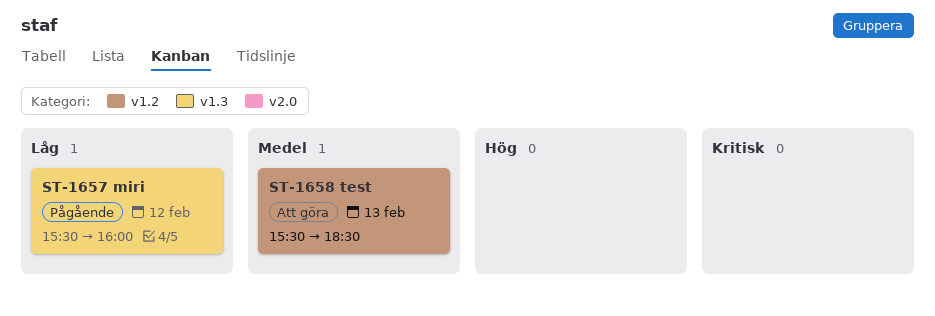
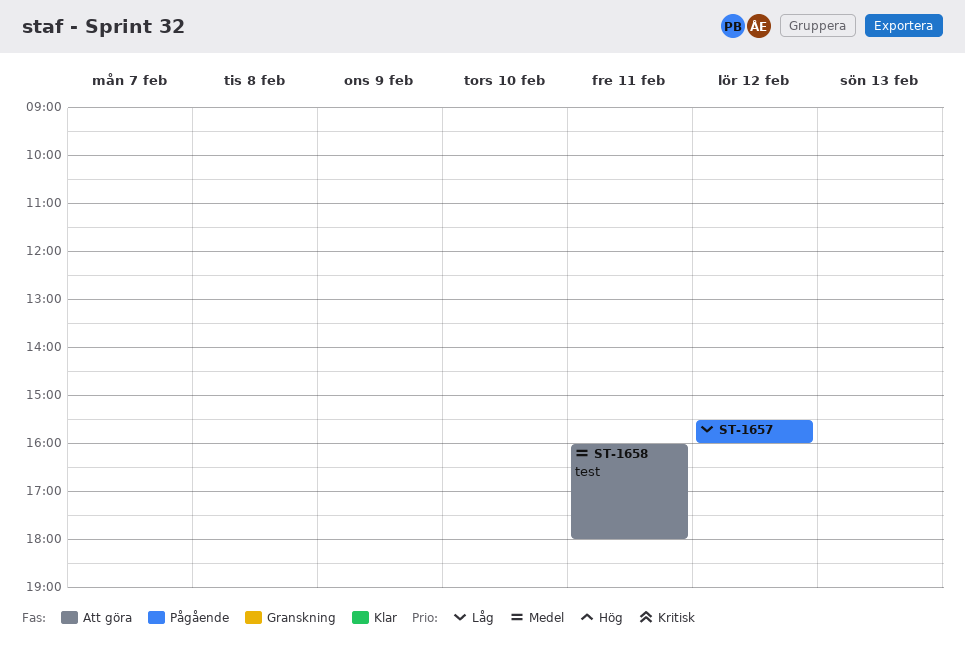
ST-1658, day: Feb 13 -> Feb 11
ST-1658, begins: 15:30 -> 16:00
ST-1658, ends: 18:30 -> 18:00

